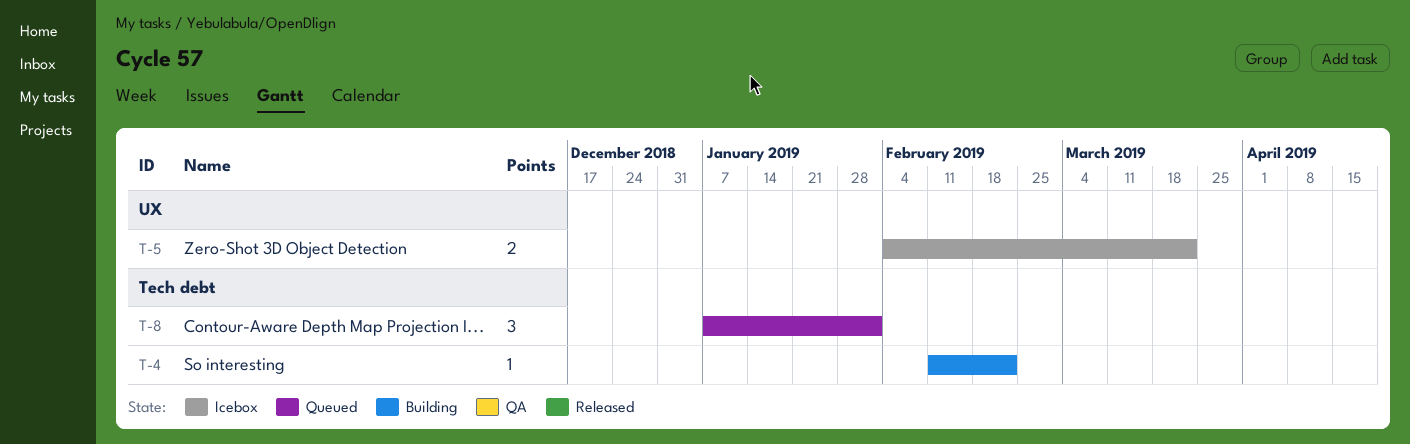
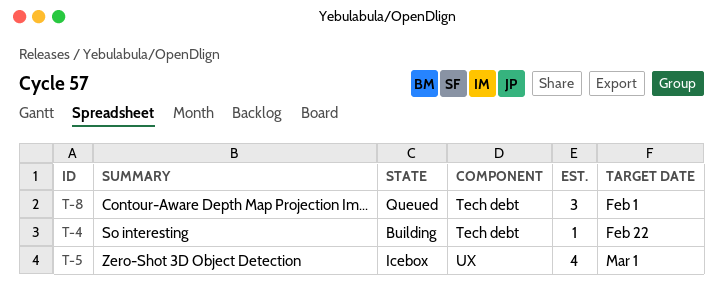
T-5, estimate: 2 -> 4
T-5, due: Mar 22 -> Mar 1

